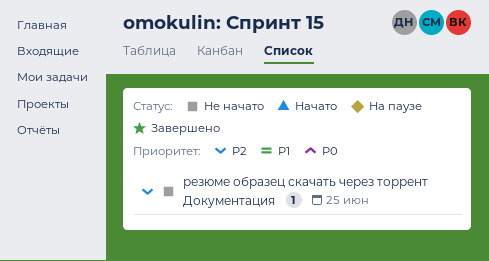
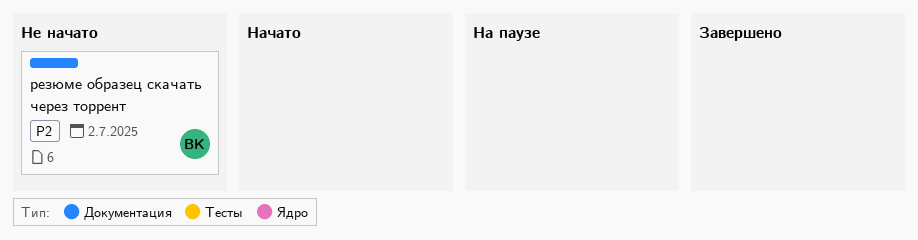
резюме образец скачать через торрент, due: Jun 25 -> Jul 2

